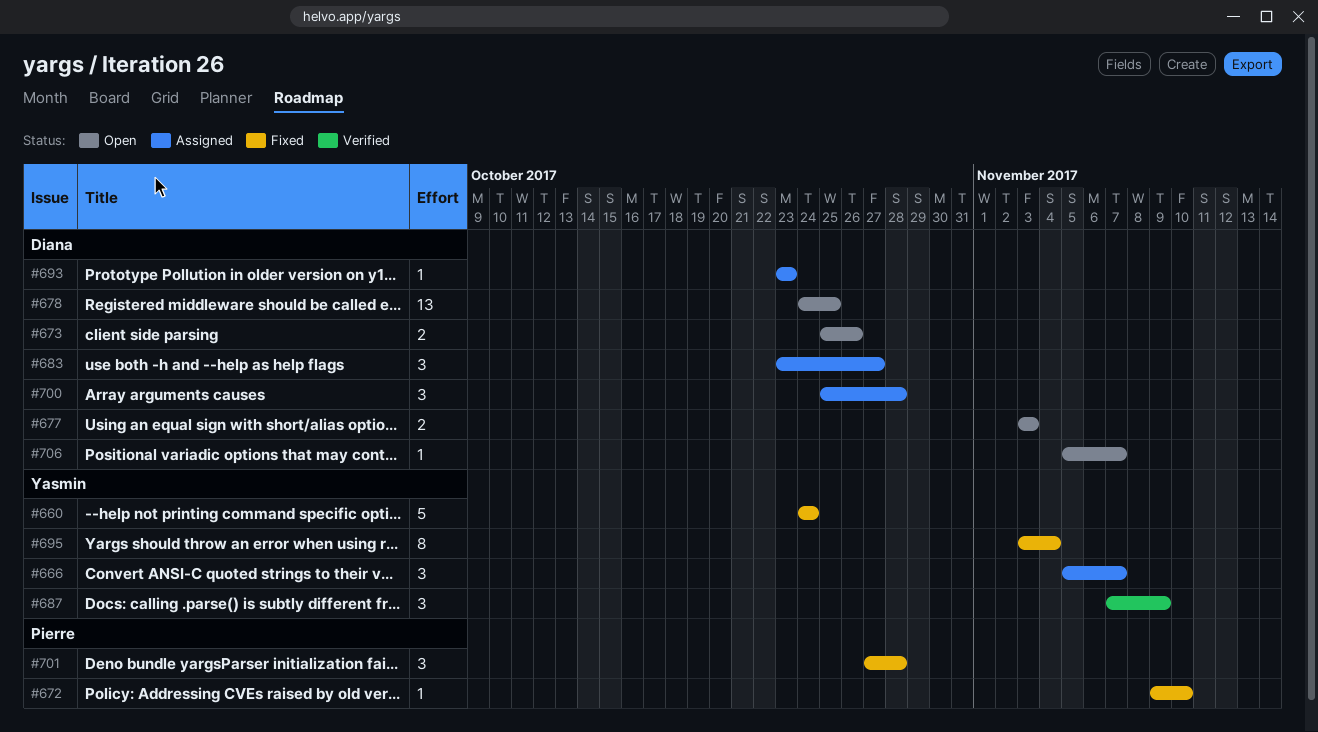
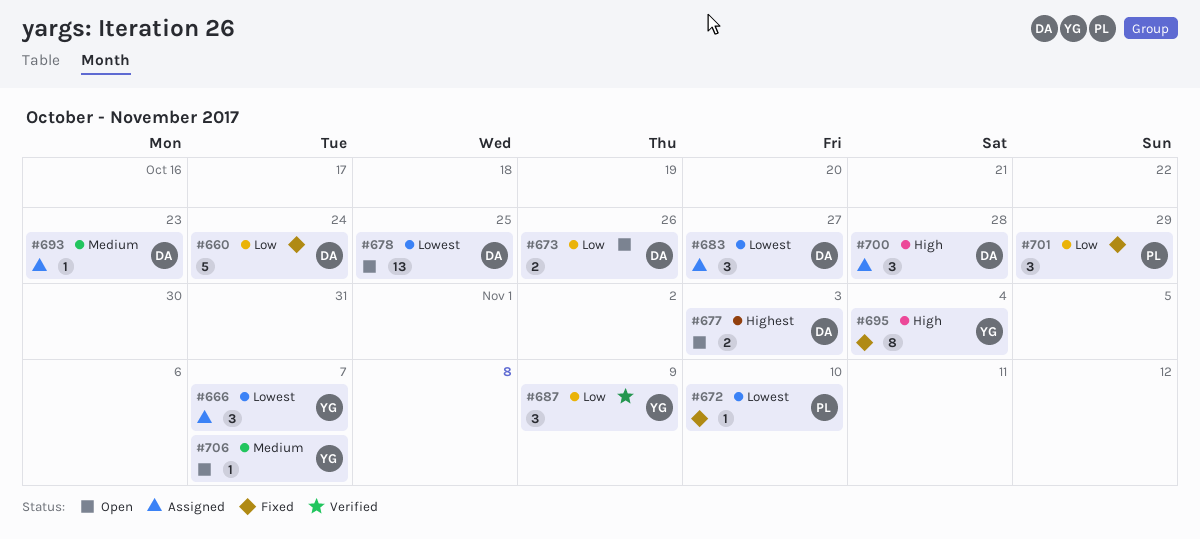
#660, owner: Yasmin -> Diana
#701, due: Oct 28 -> Oct 29
#706, owner: Diana -> Yasmin

